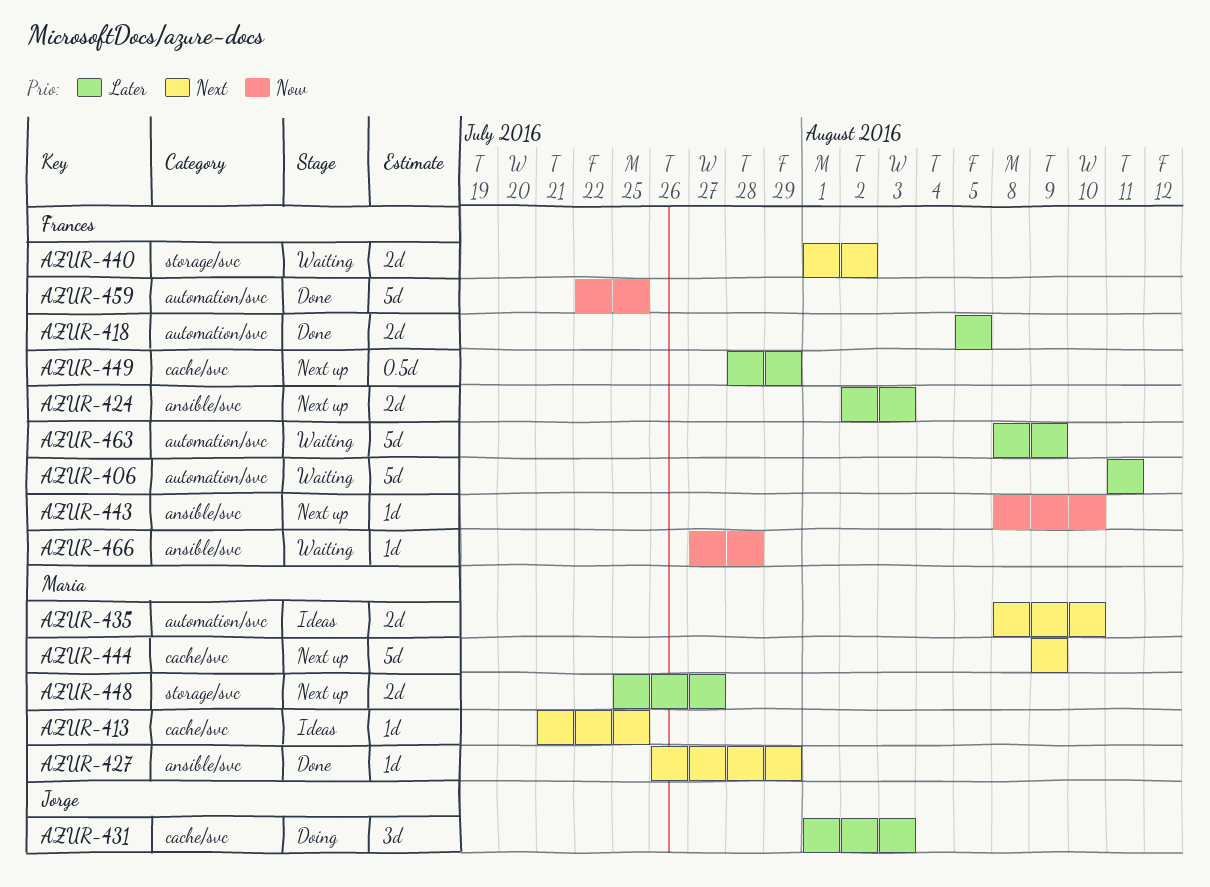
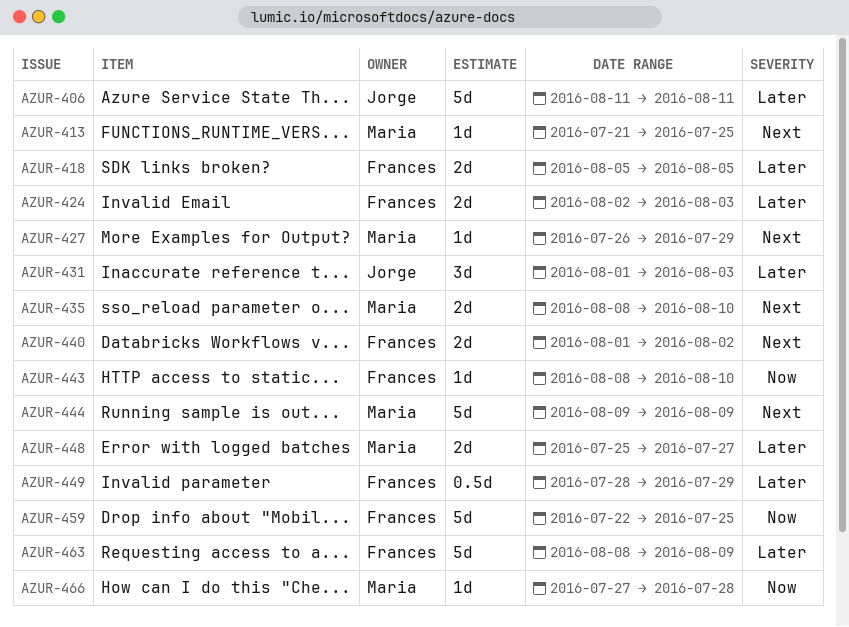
AZUR-406, owner: Frances -> Jorge
AZUR-466, owner: Frances -> Maria

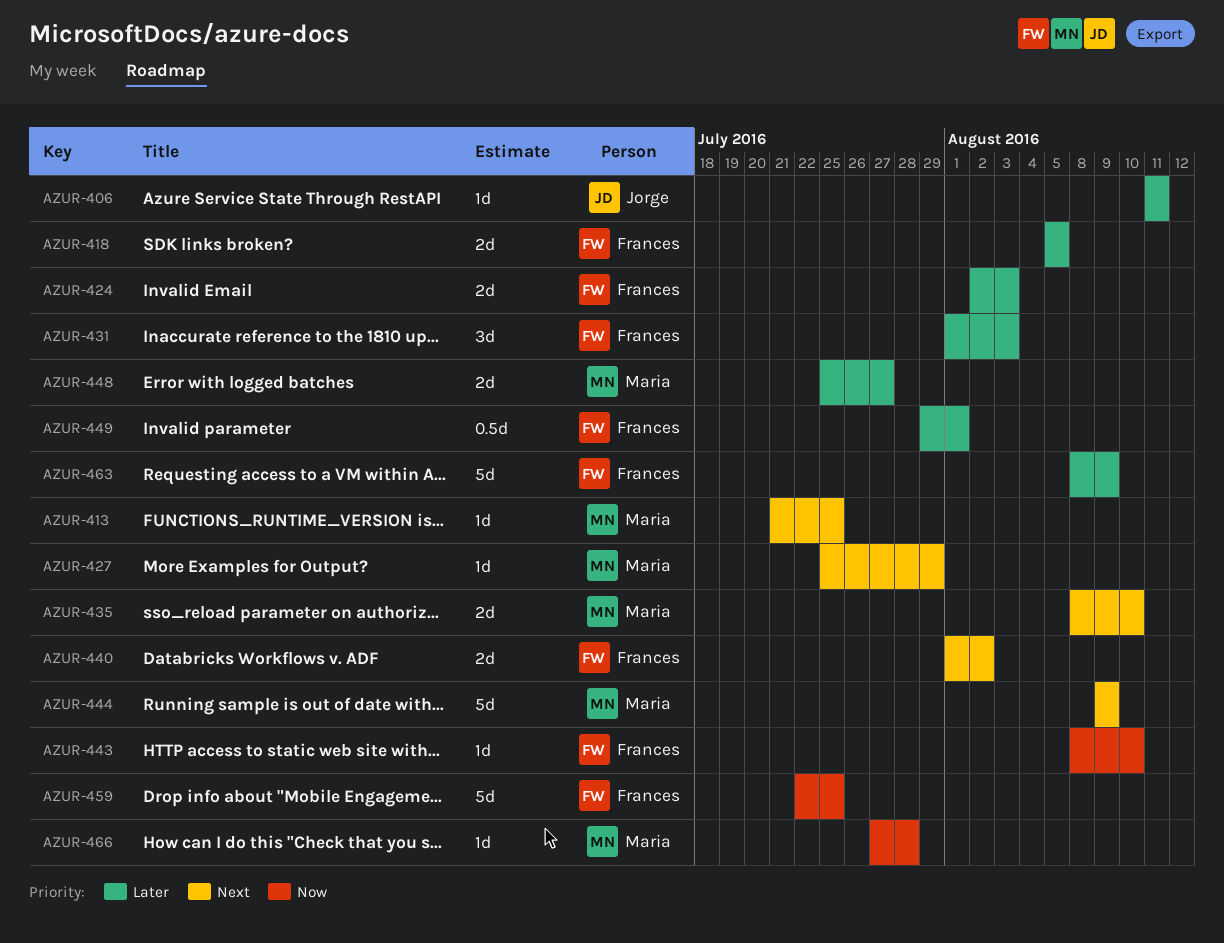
AZUR-406, estimate: 5d -> 1d
AZUR-427, start: Jul 26 -> Jul 25
AZUR-431, owner: Jorge -> Frances
AZUR-449, start: Jul 28 -> Jul 29
AZUR-449, due: Jul 29 -> Aug 1

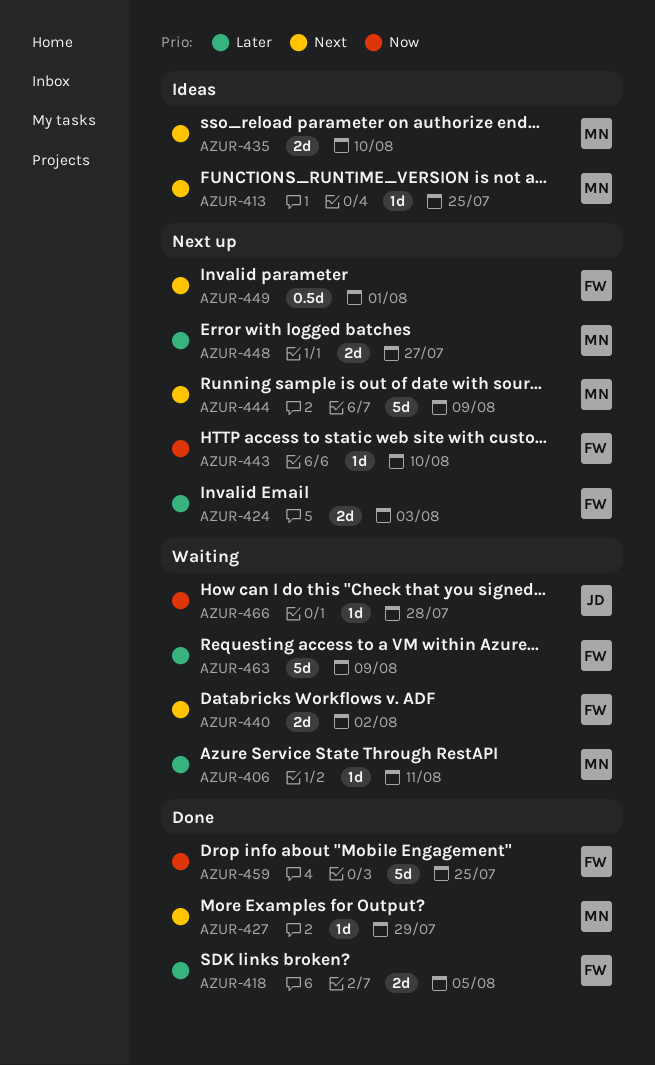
AZUR-406, owner: Jorge -> Maria
AZUR-431: present -> none
AZUR-449, priority: Later -> Next
AZUR-466, owner: Maria -> Jorge

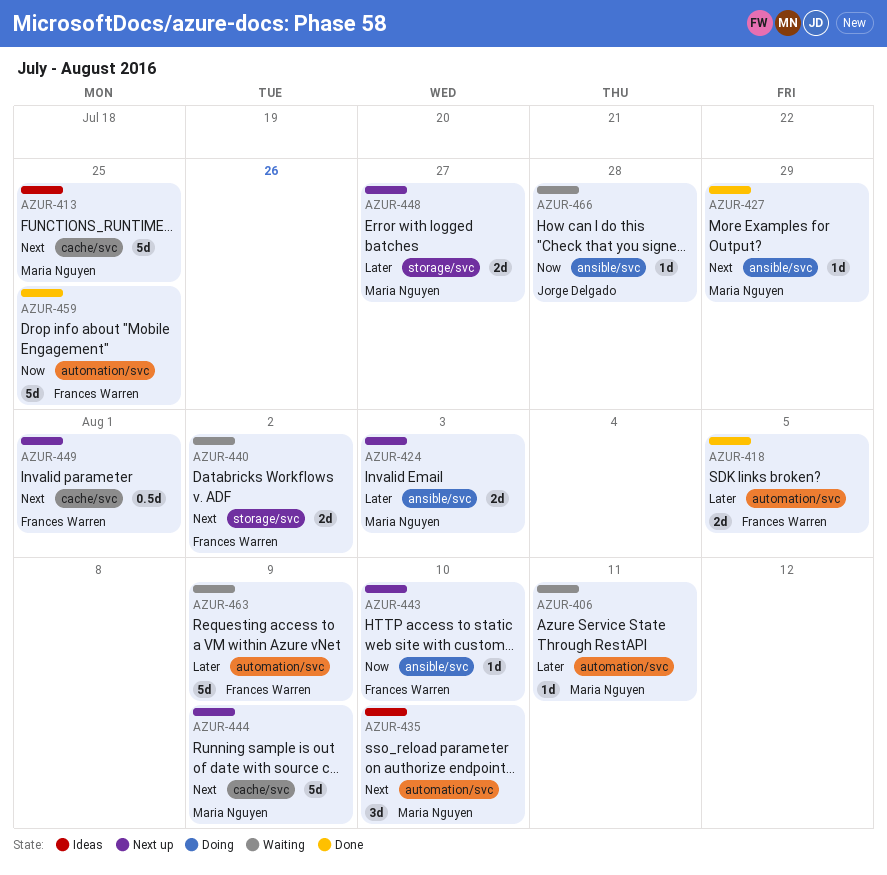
AZUR-413, estimate: 1d -> 5d
AZUR-424, owner: Frances Warren -> Maria Nguyen
AZUR-435, estimate: 2d -> 3d

